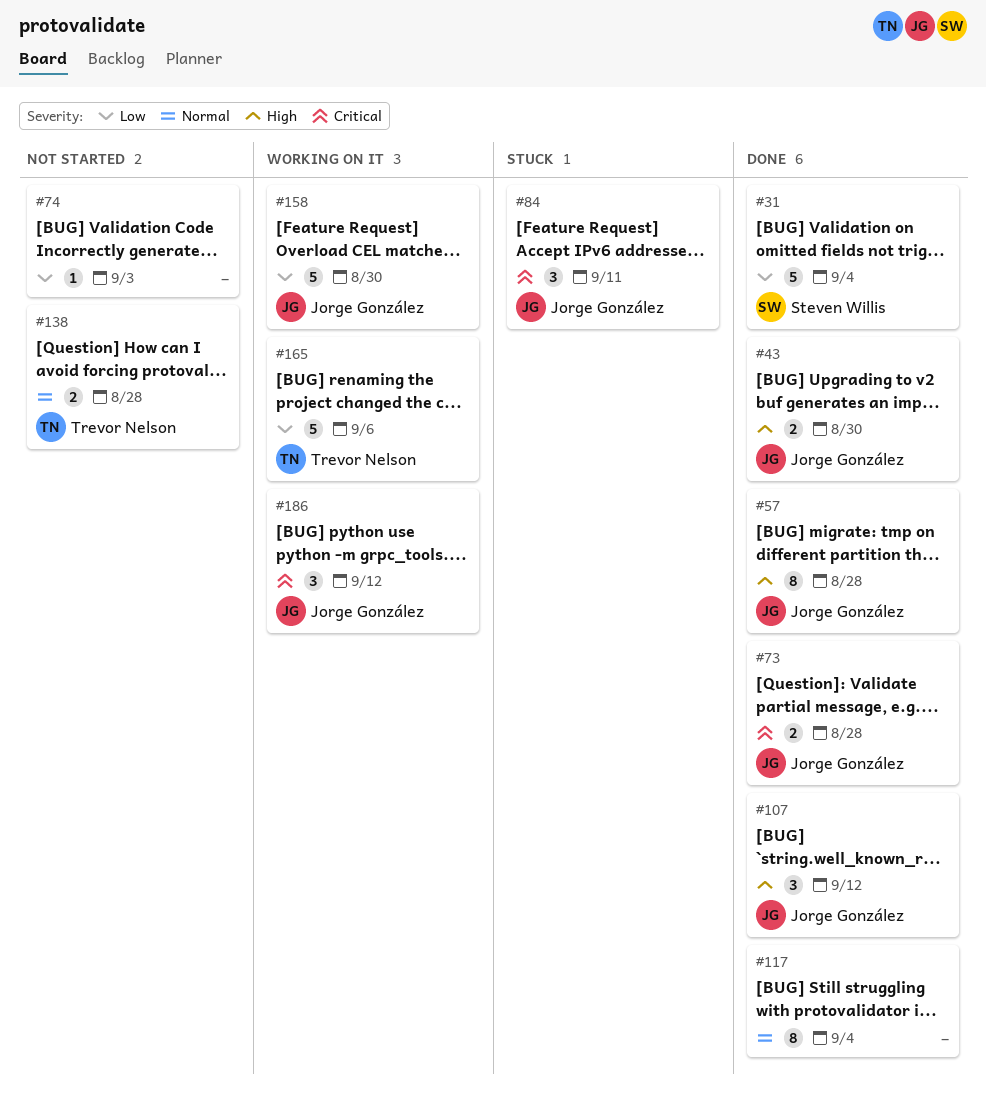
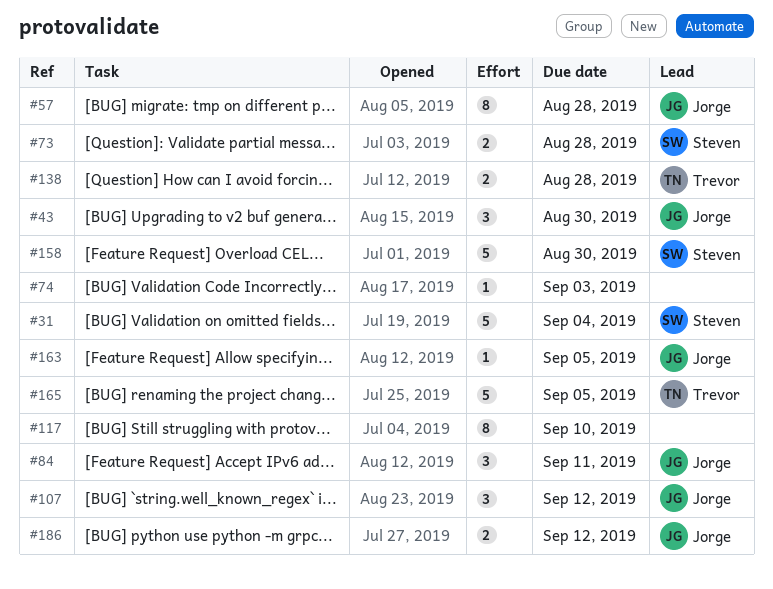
#43, estimate: 2 -> 3
#73, owner: Jorge González -> Steven Willis
#117, due: Sep 4 -> Sep 10
#158, owner: Jorge González -> Steven Willis
#163: none -> present
#165, due: Sep 6 -> Sep 5
#186, estimate: 3 -> 2

